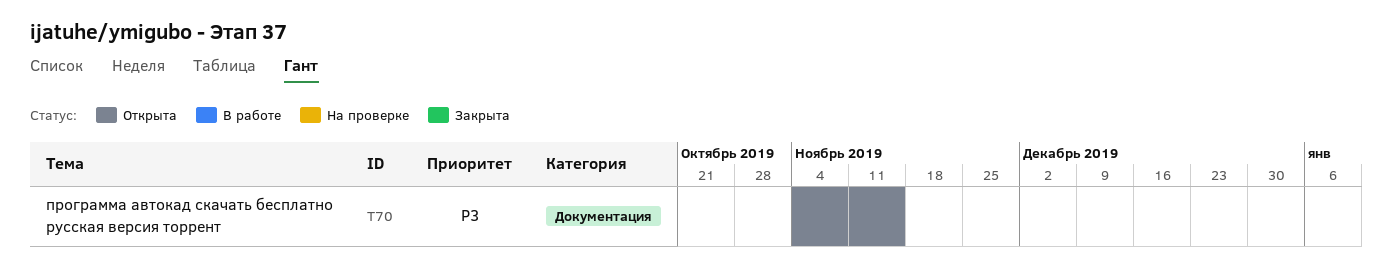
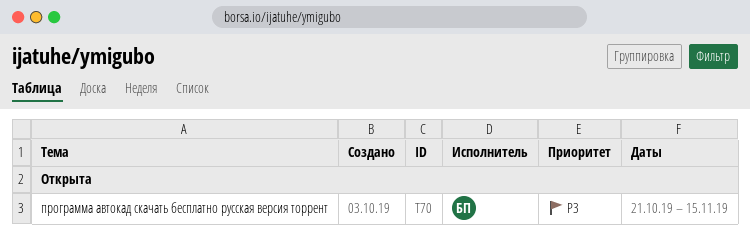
T70, start: Nov 4 -> Oct 21

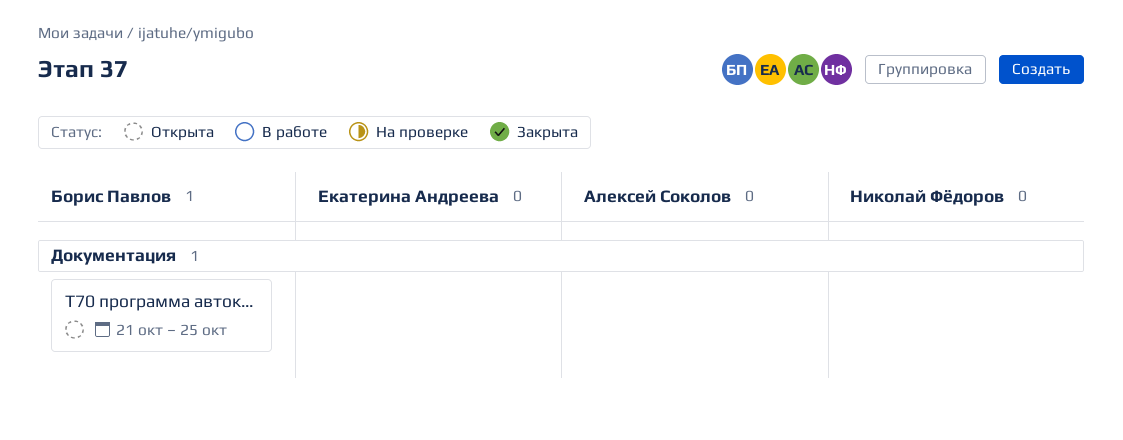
T70, due: Nov 15 -> Oct 25

